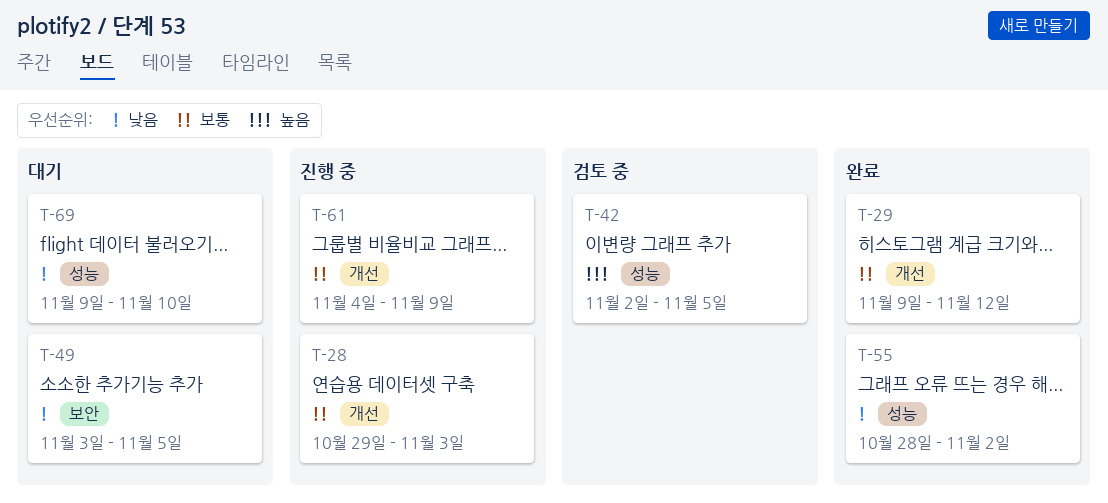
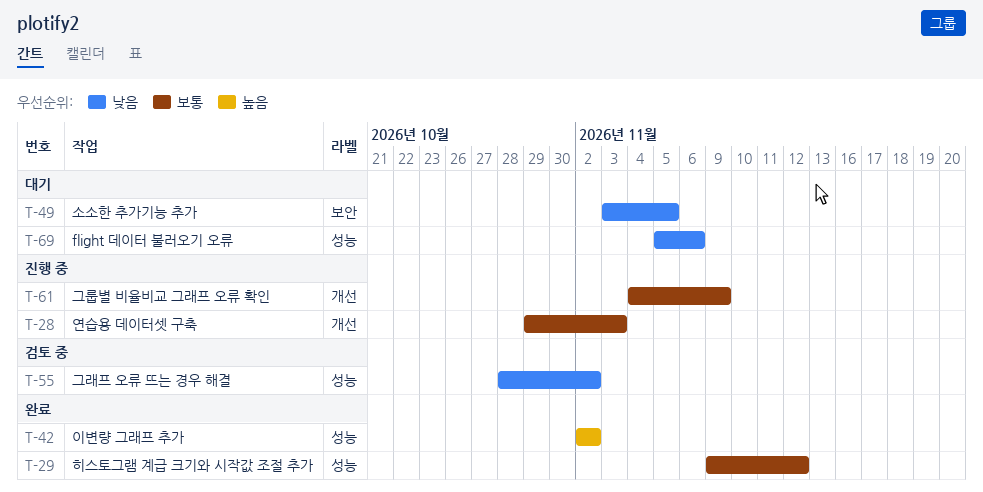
T-29, label: 개선 -> 성능
T-42, status: 검토 중 -> 완료
T-42, due: Nov 5 -> Nov 2
T-55, status: 완료 -> 검토 중
T-69, start: Nov 9 -> Nov 5
T-69, due: Nov 10 -> Nov 6

